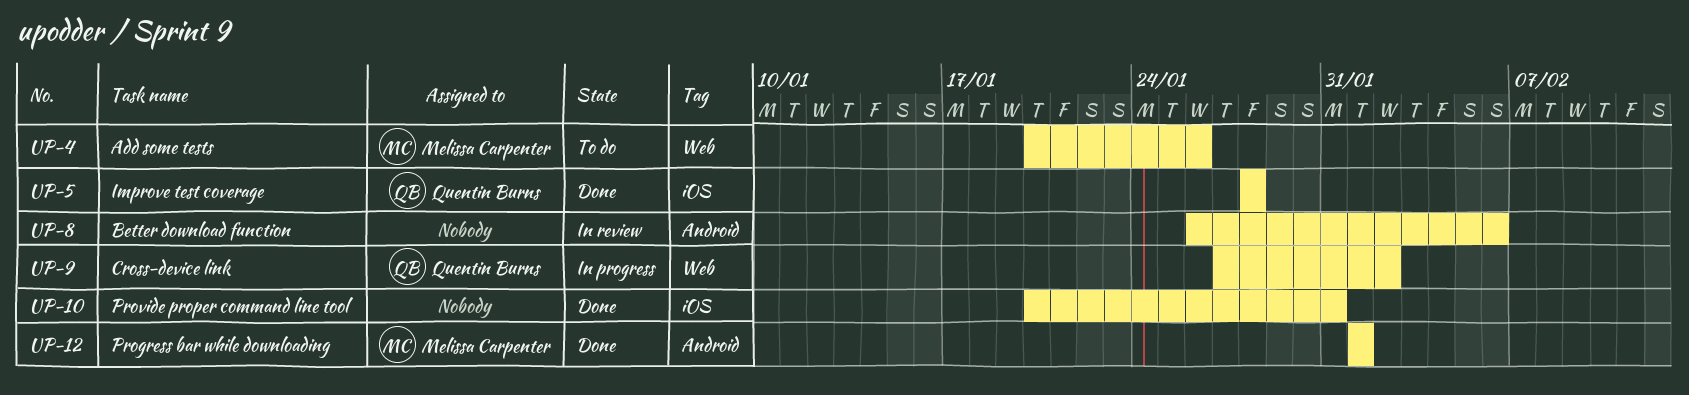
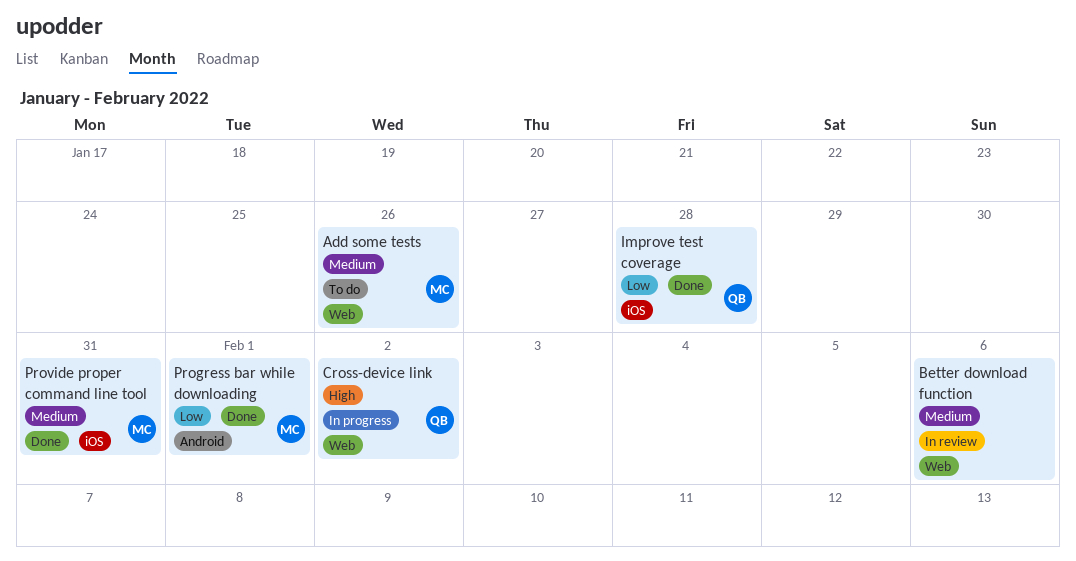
Better download function, label: Android -> Web
Provide proper command line tool, owner: none -> Melissa Carpenter

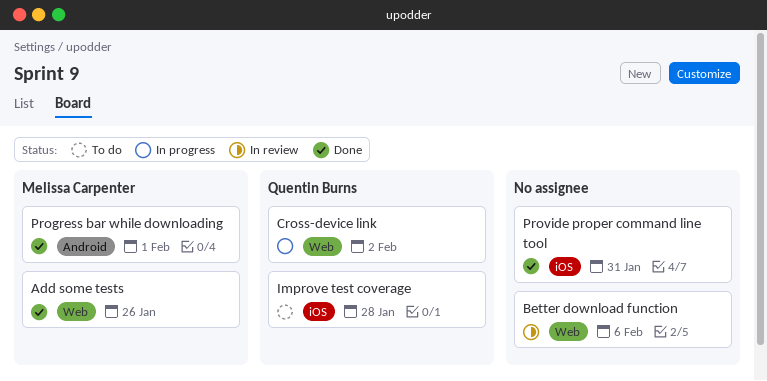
Add some tests, status: To do -> Done
Improve test coverage, status: Done -> To do
Provide proper command line tool, owner: Melissa Carpenter -> none

